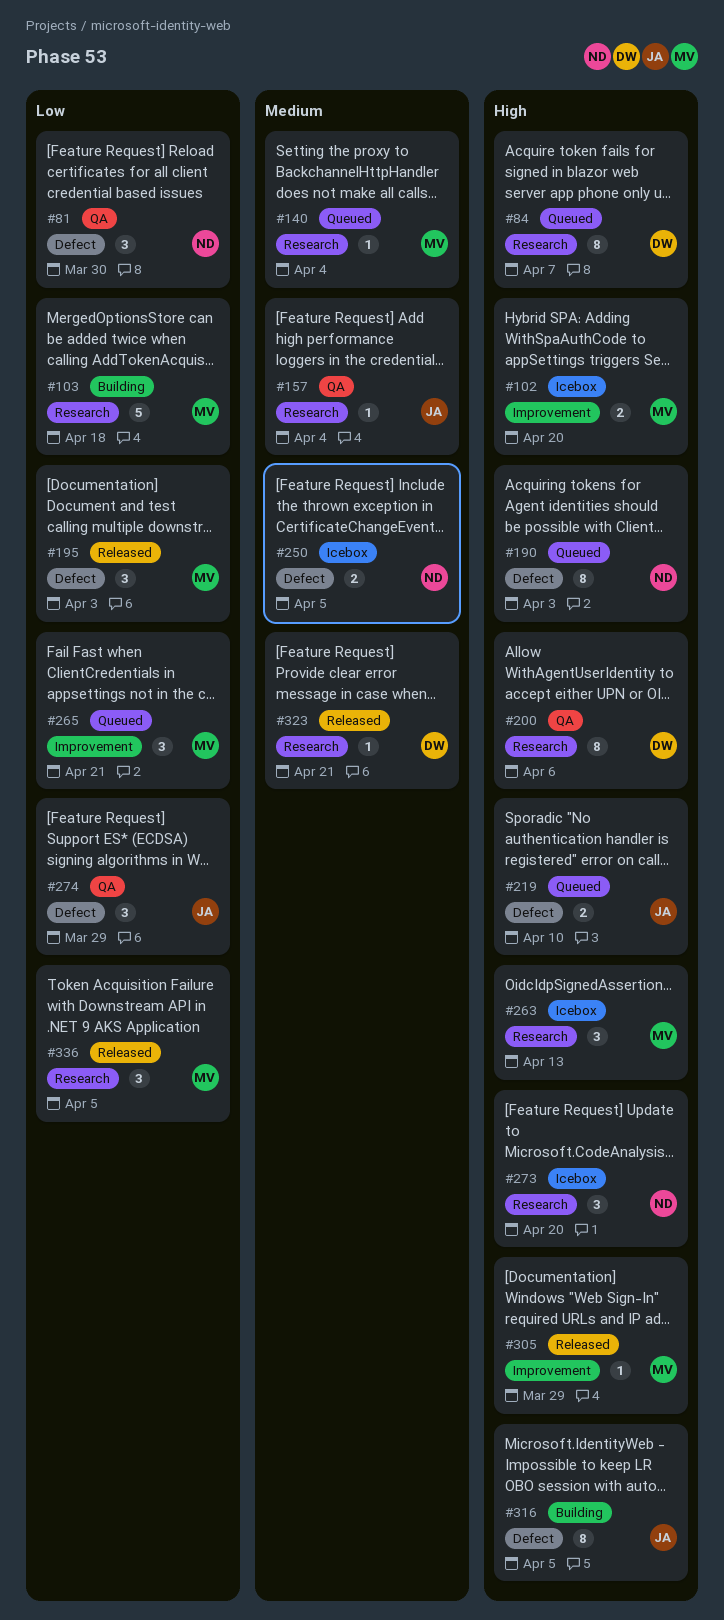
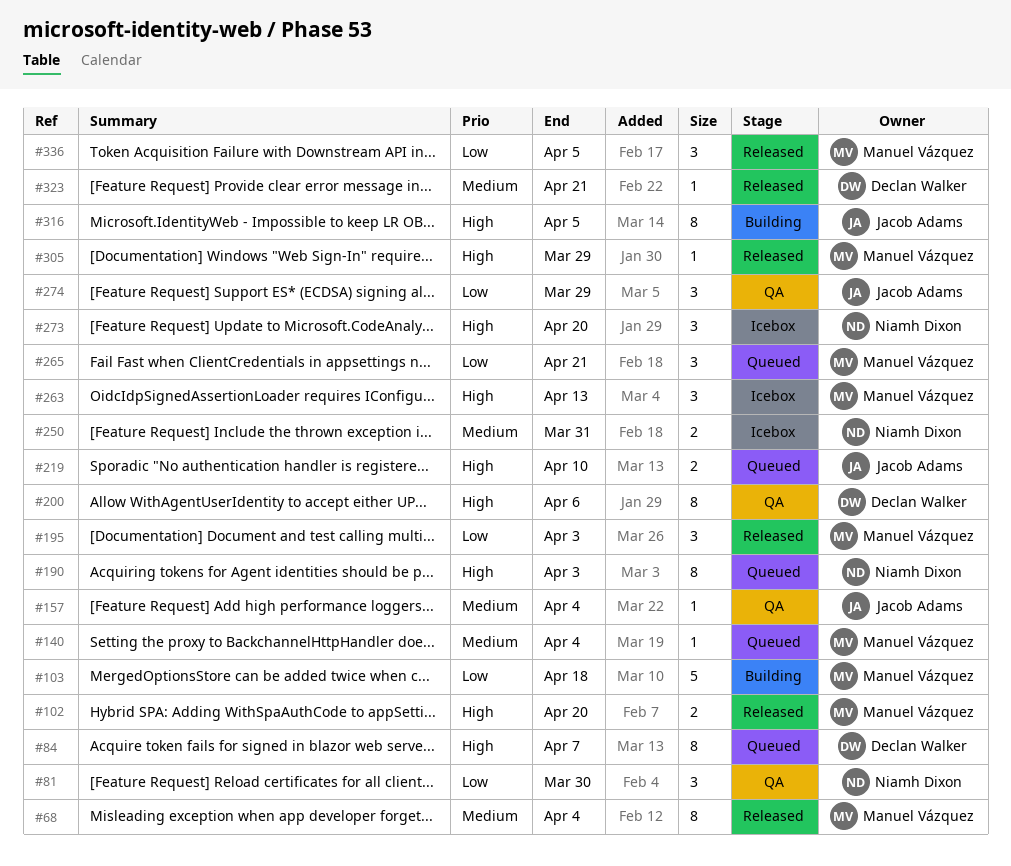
#68: none -> present
#102, status: Icebox -> Released
#250, due: Apr 5 -> Mar 31

